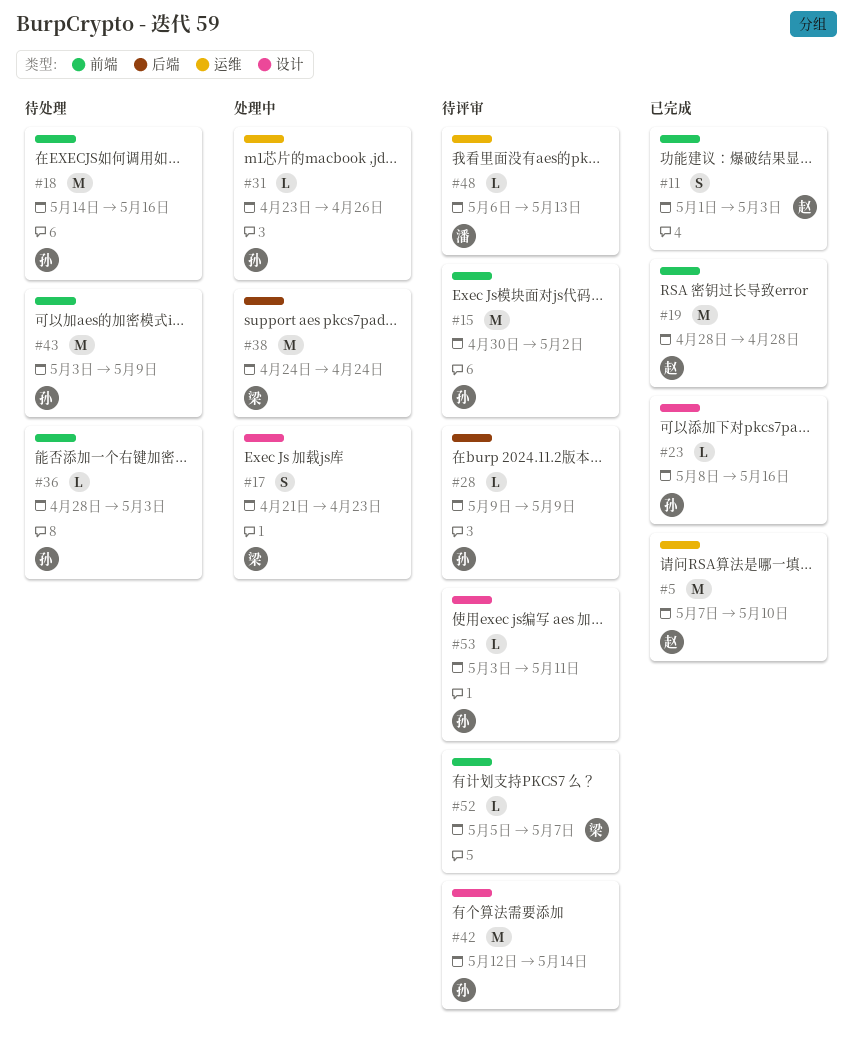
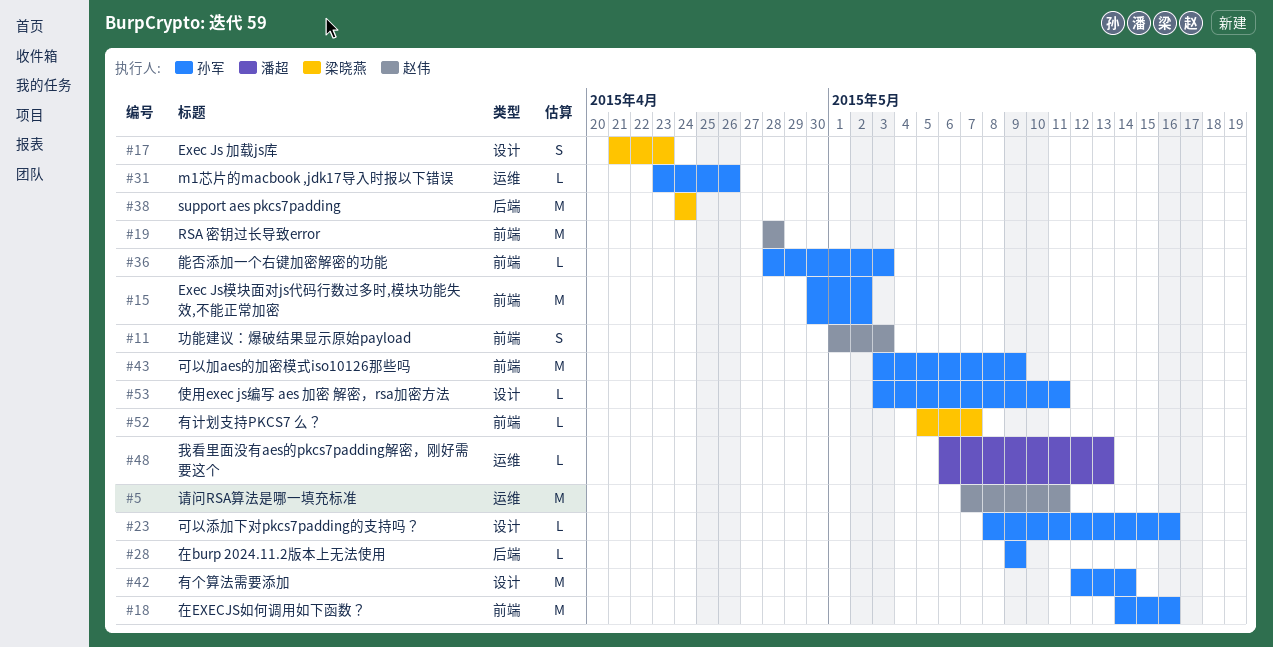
#5, due: May 10 -> May 11

